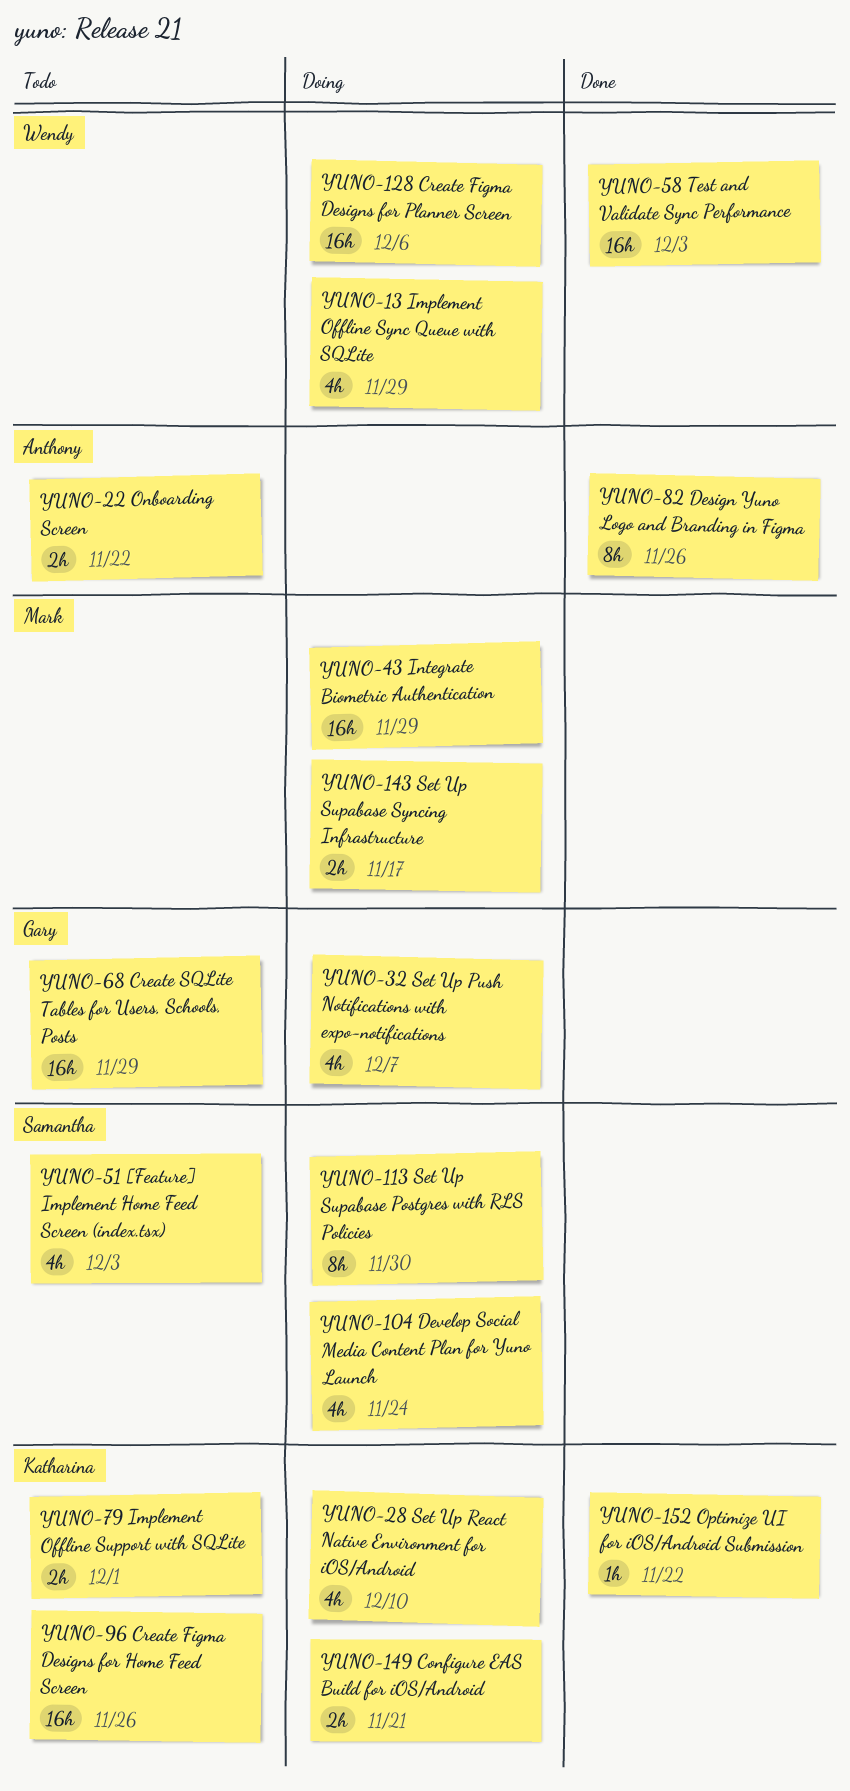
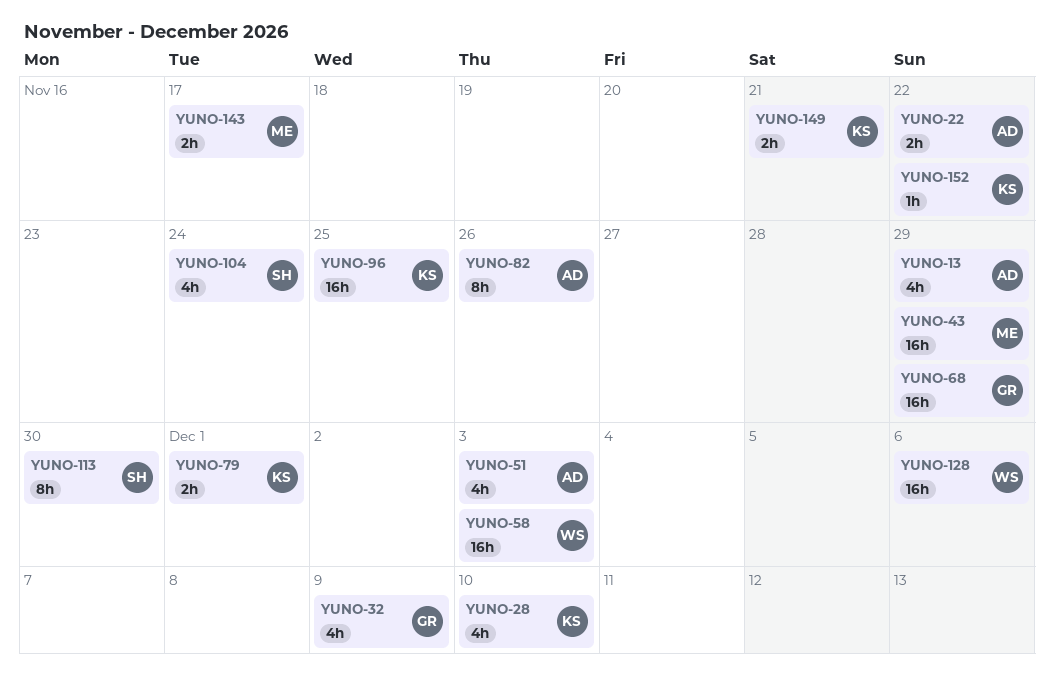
YUNO-13, owner: Wendy -> Anthony
YUNO-32, due: Dec 7 -> Dec 9
YUNO-51, owner: Samantha -> Anthony
YUNO-96, due: Nov 26 -> Nov 25

